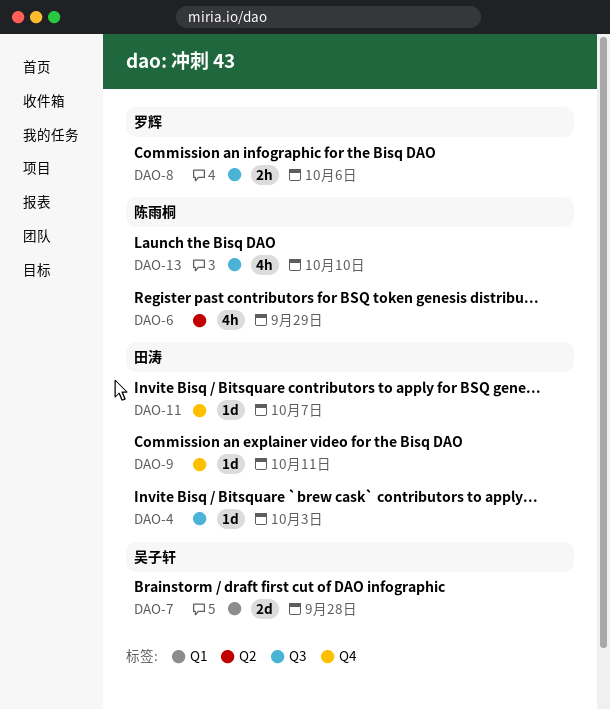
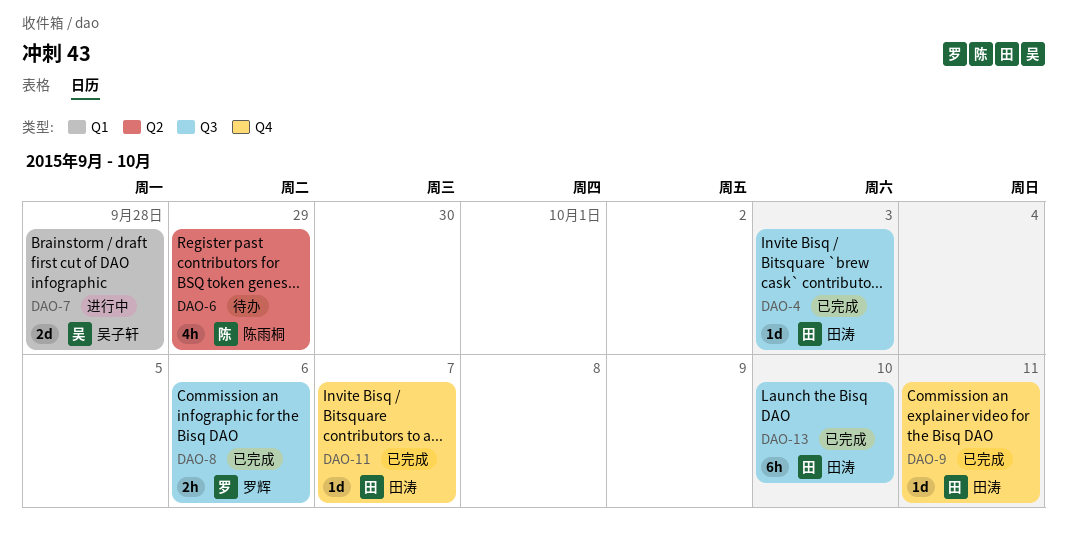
DAO-13, owner: 陈雨桐 -> 田涛
DAO-13, estimate: 4h -> 6h

